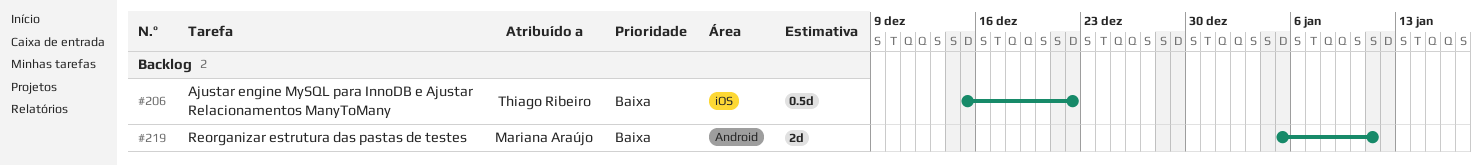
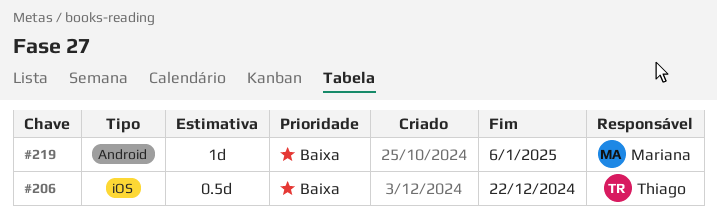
#219, estimate: 2d -> 1d
#219, due: Jan 11 -> Jan 6

